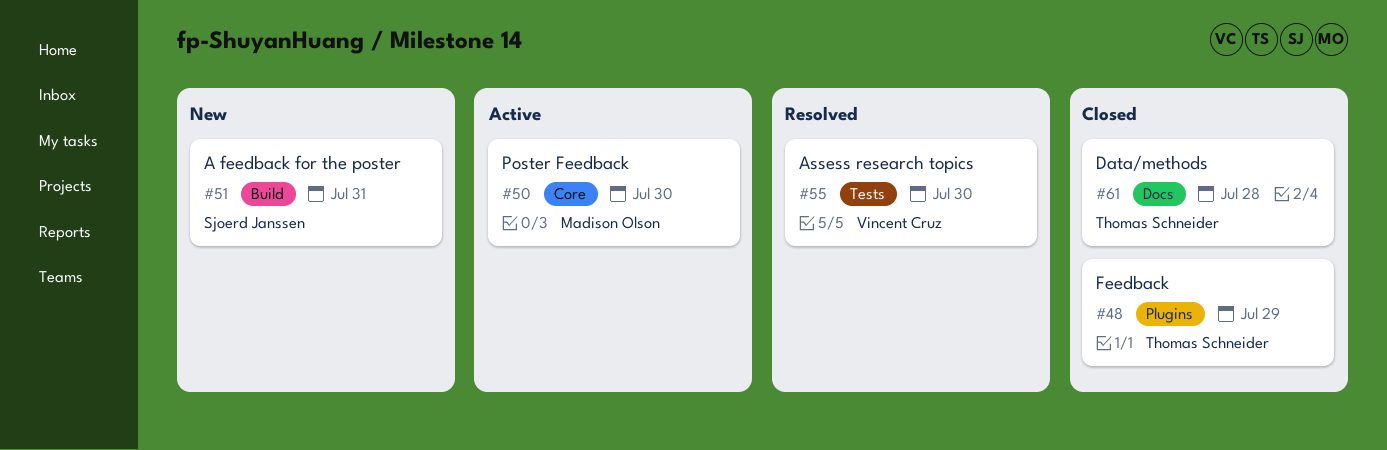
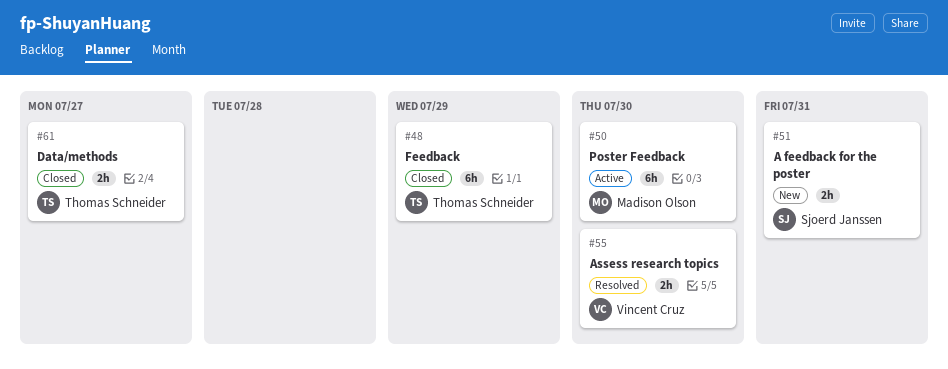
#61, due: Jul 28 -> Jul 27

